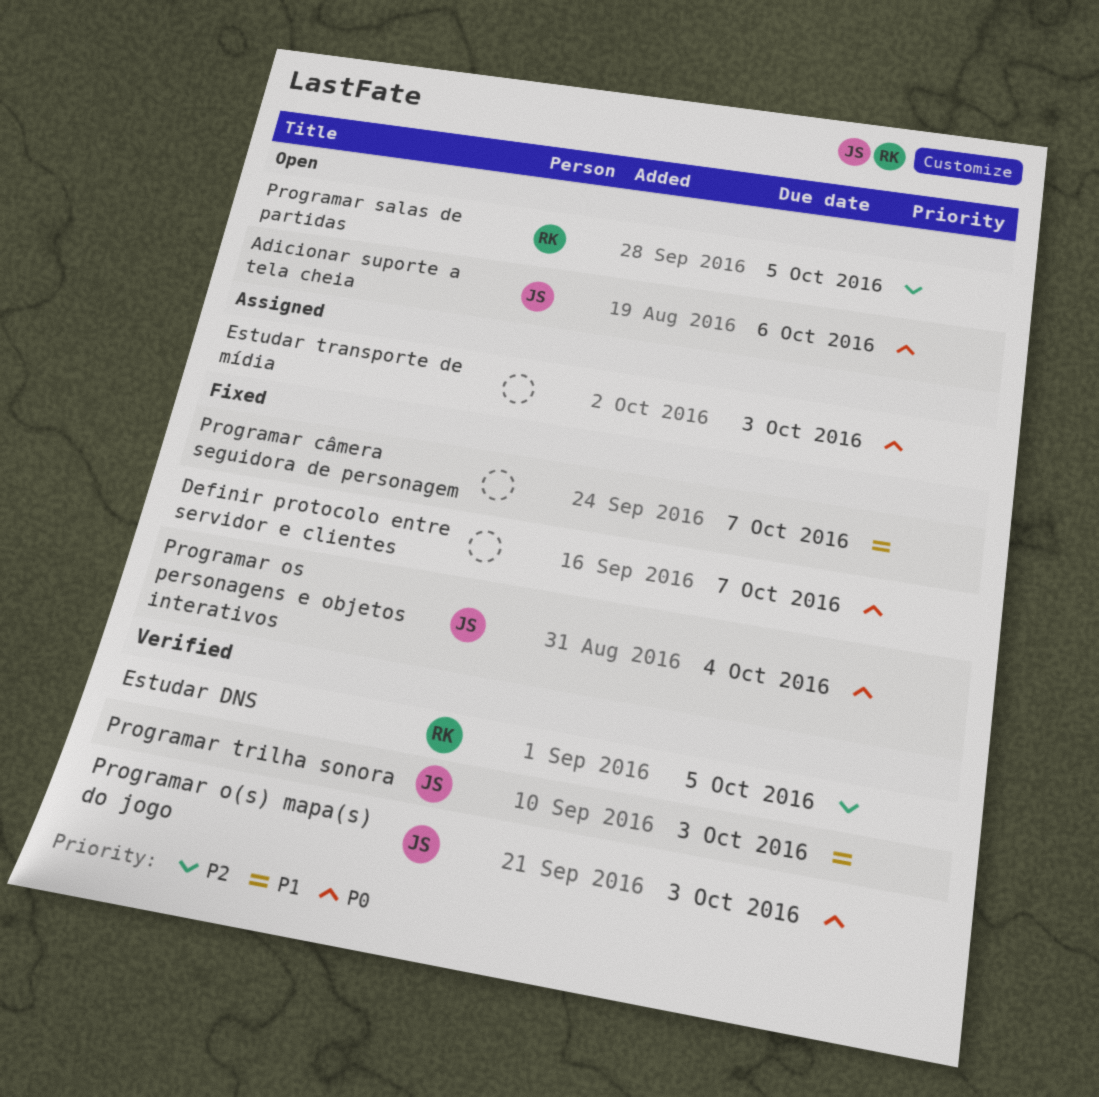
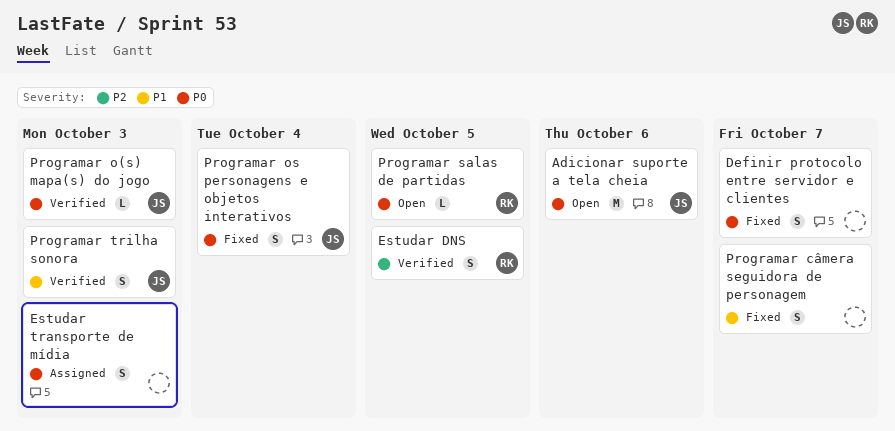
Programar salas de partidas, priority: P2 -> P0

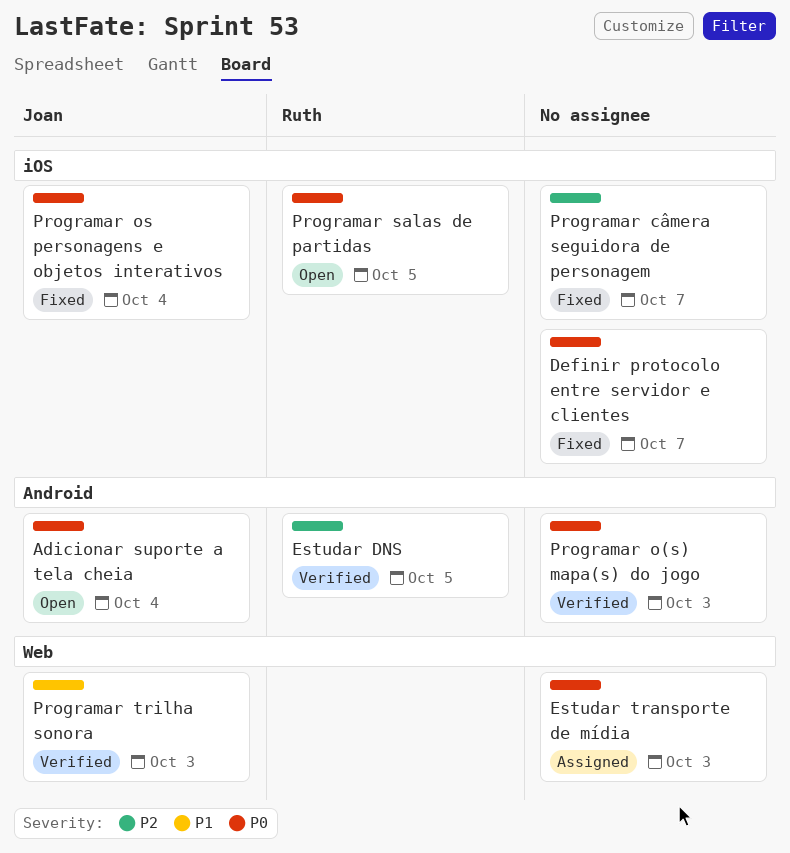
Adicionar suporte a tela cheia, due: Oct 6 -> Oct 4
Programar câmera seguidora de personagem, priority: P1 -> P2
Programar o(s) mapa(s) do jogo, owner: Joan -> none

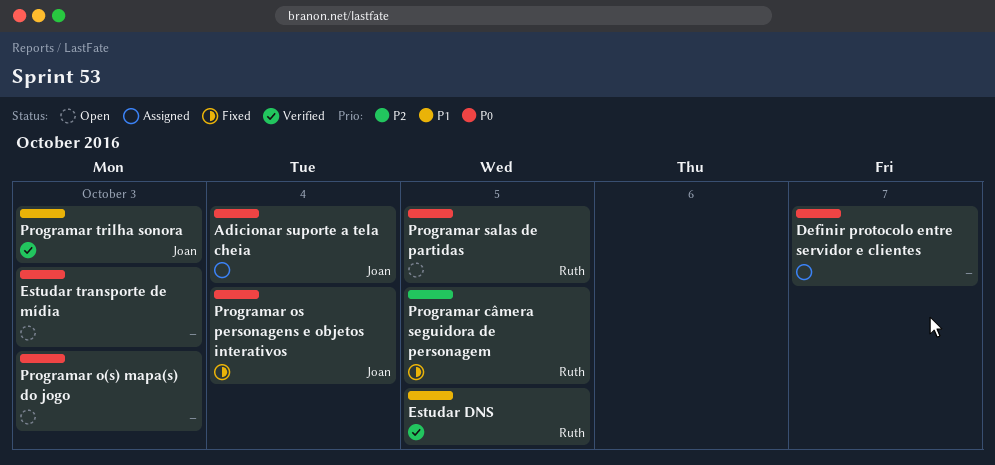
Adicionar suporte a tela cheia, status: Open -> Assigned
Definir protocolo entre servidor e clientes, status: Fixed -> Assigned
Estudar DNS, priority: P2 -> P1
Estudar transporte de mídia, status: Assigned -> Open
Programar câmera seguidora de personagem, owner: none -> Ruth
Programar câmera seguidora de personagem, due: Oct 7 -> Oct 5
Programar o(s) mapa(s) do jogo, status: Verified -> Open

